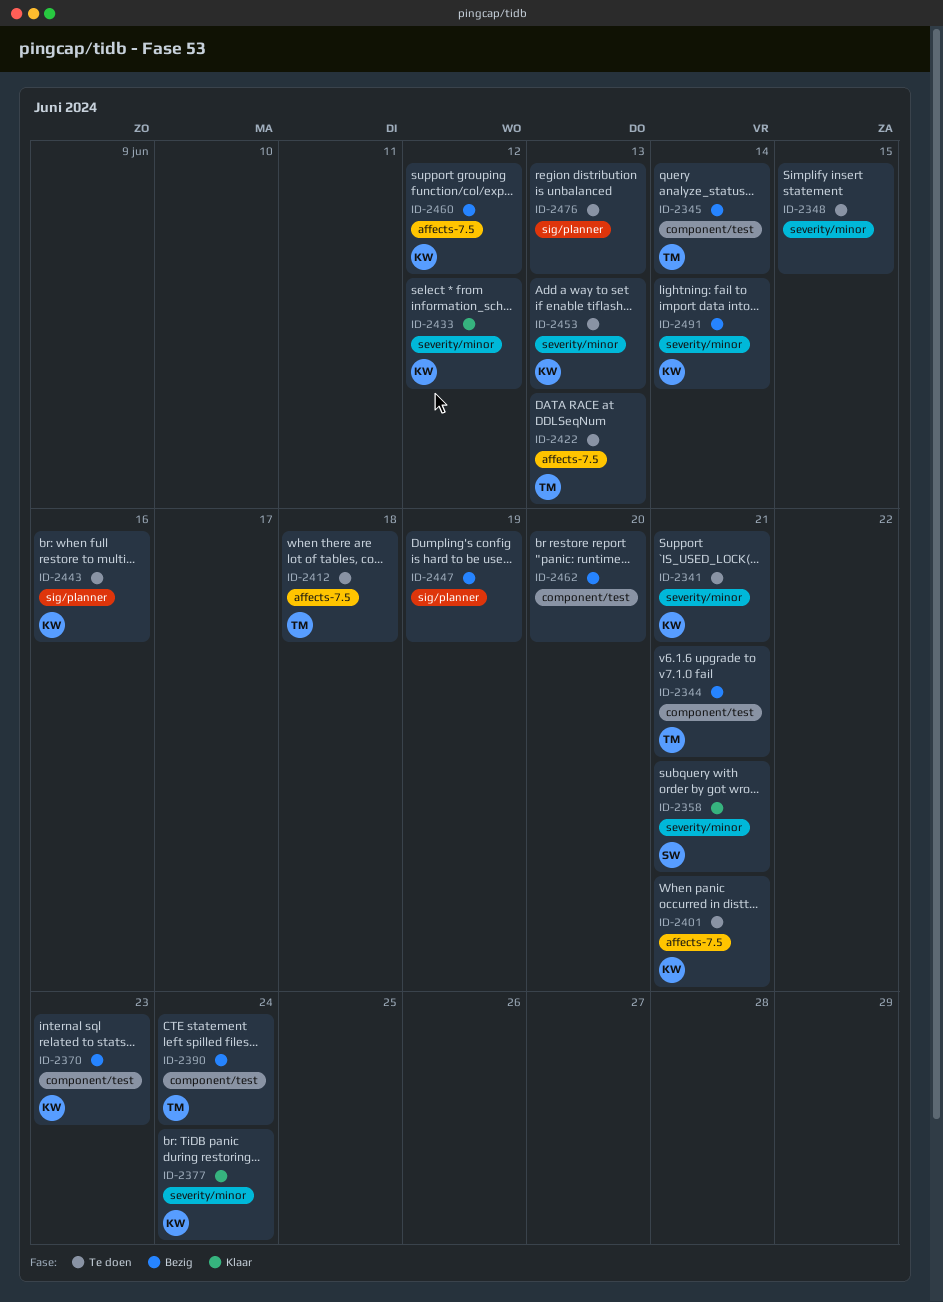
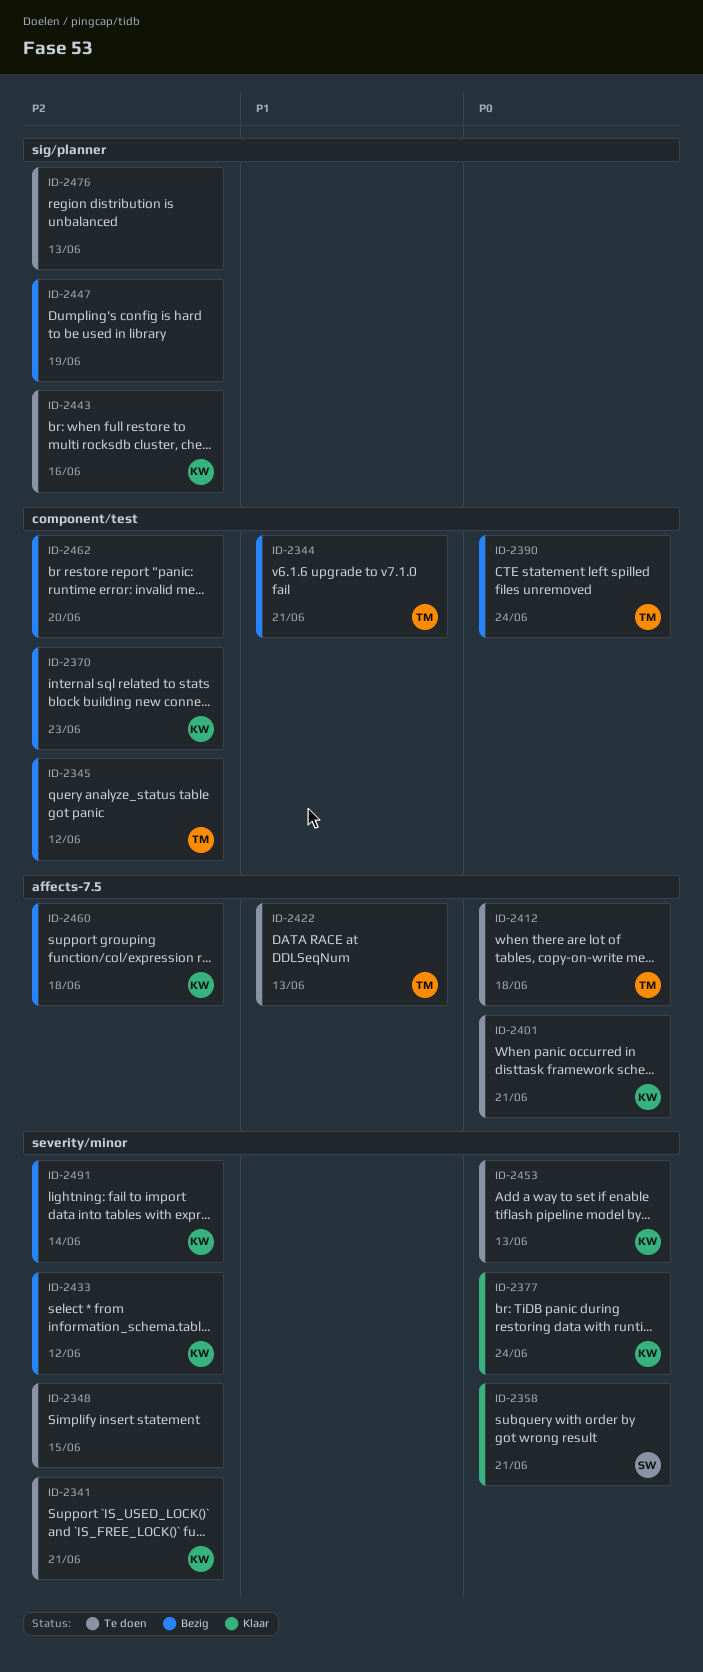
ID-2345, due: Jun 14 -> Jun 12
ID-2433, status: Klaar -> Bezig
ID-2460, due: Jun 12 -> Jun 18

